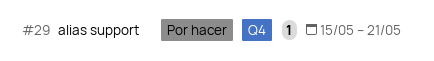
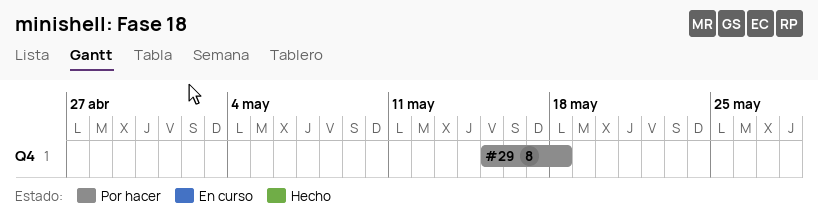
#29, estimate: 1 -> 8
#29, due: May 21 -> May 18

